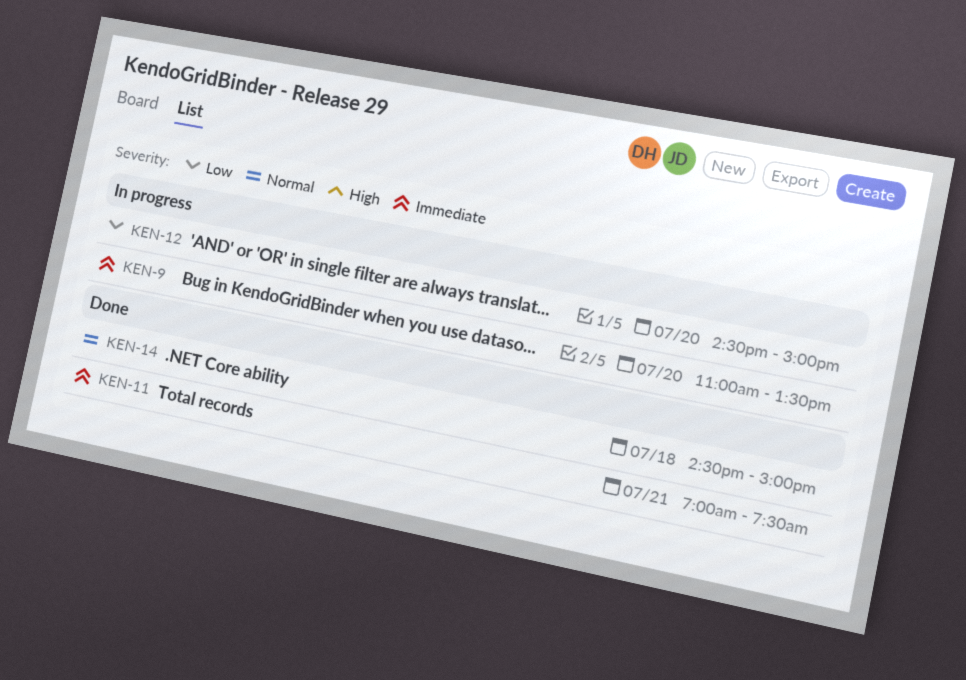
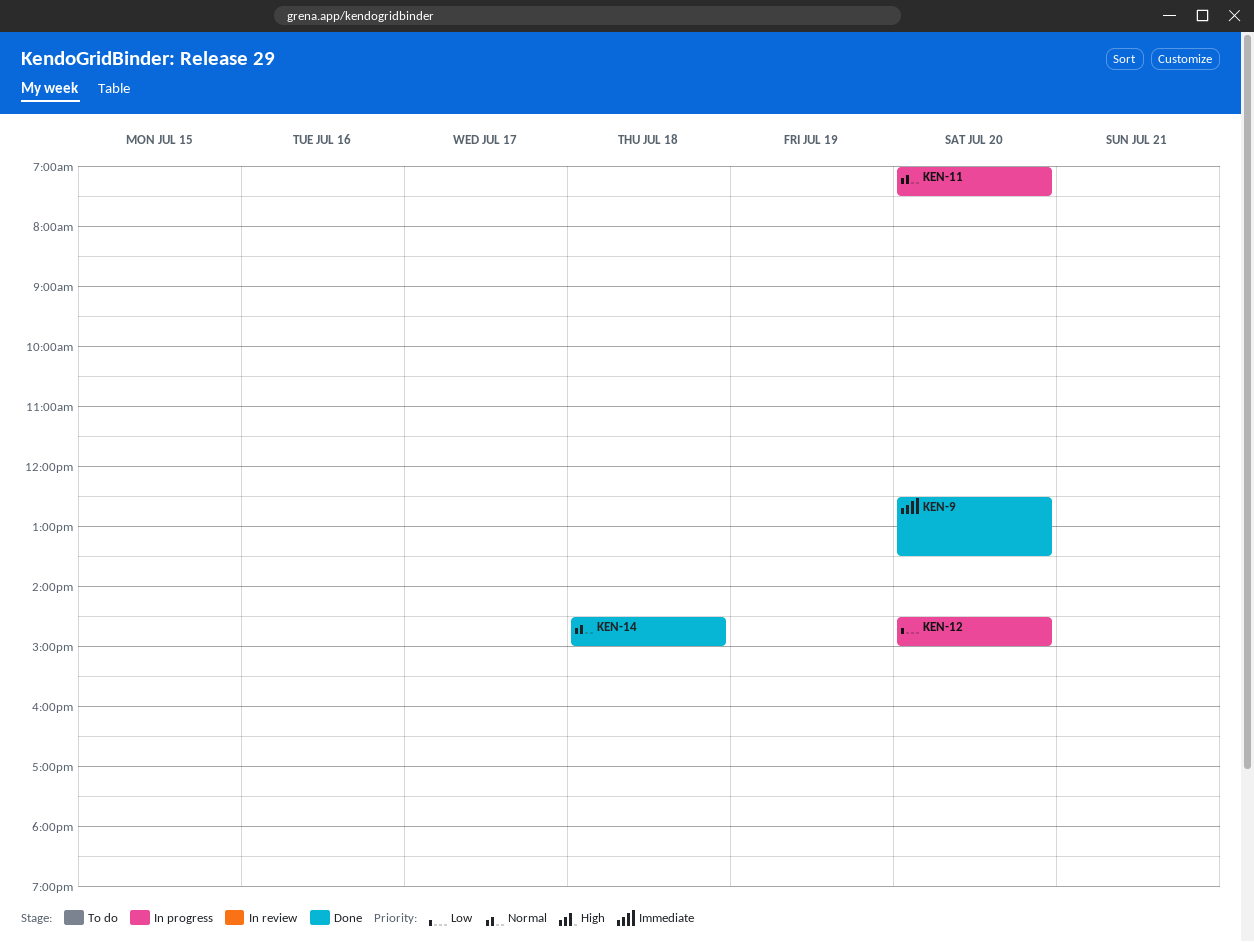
KEN-9, status: In progress -> Done
KEN-9, begins: 11:00 -> 12:30
KEN-11, status: Done -> In progress
KEN-11, priority: Immediate -> Normal
KEN-11, day: Jul 21 -> Jul 20

